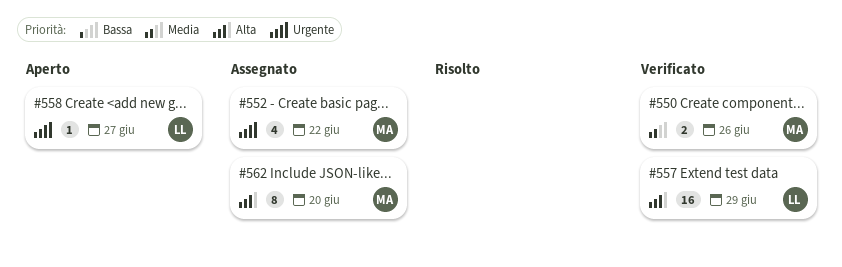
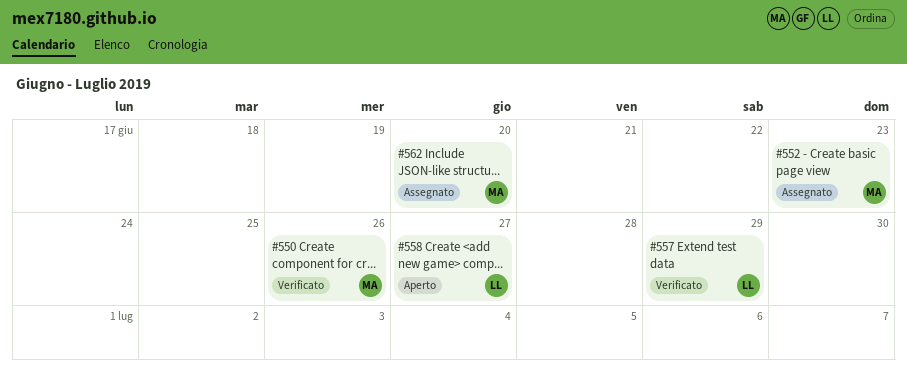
#552, due: Jun 22 -> Jun 23

